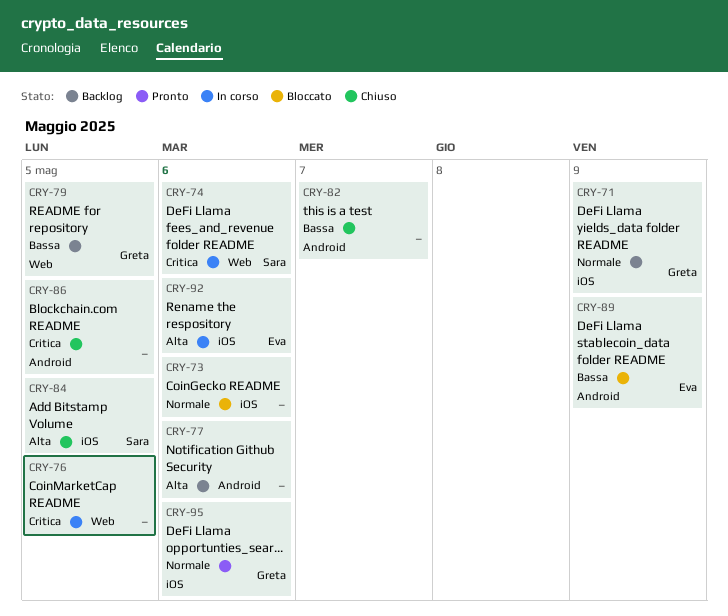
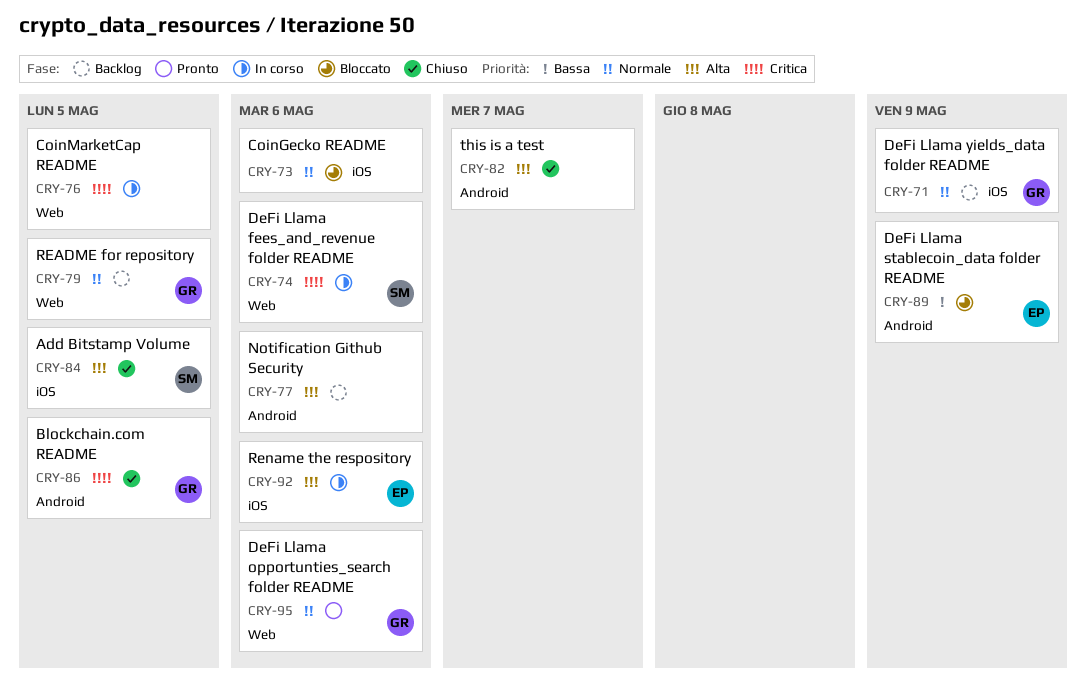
CRY-79, priority: Bassa -> Normale
CRY-82, priority: Bassa -> Alta
CRY-86, owner: none -> Greta
CRY-95, label: iOS -> Web

